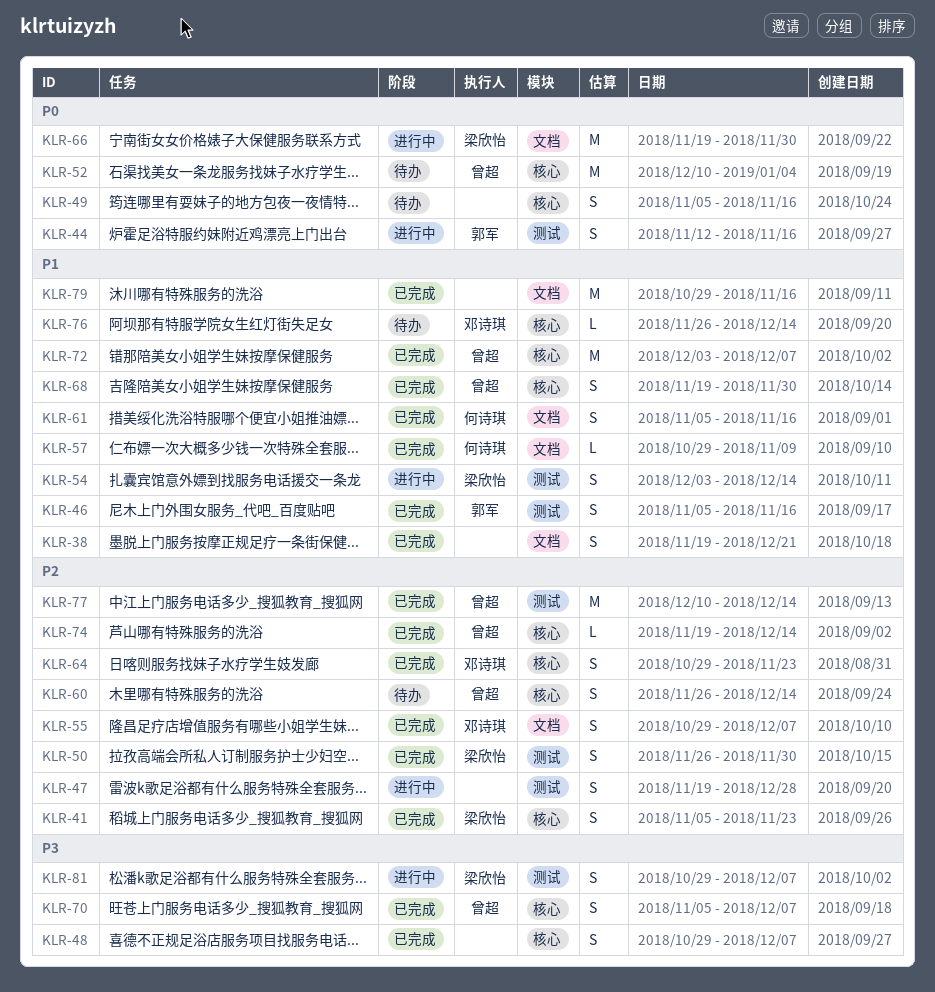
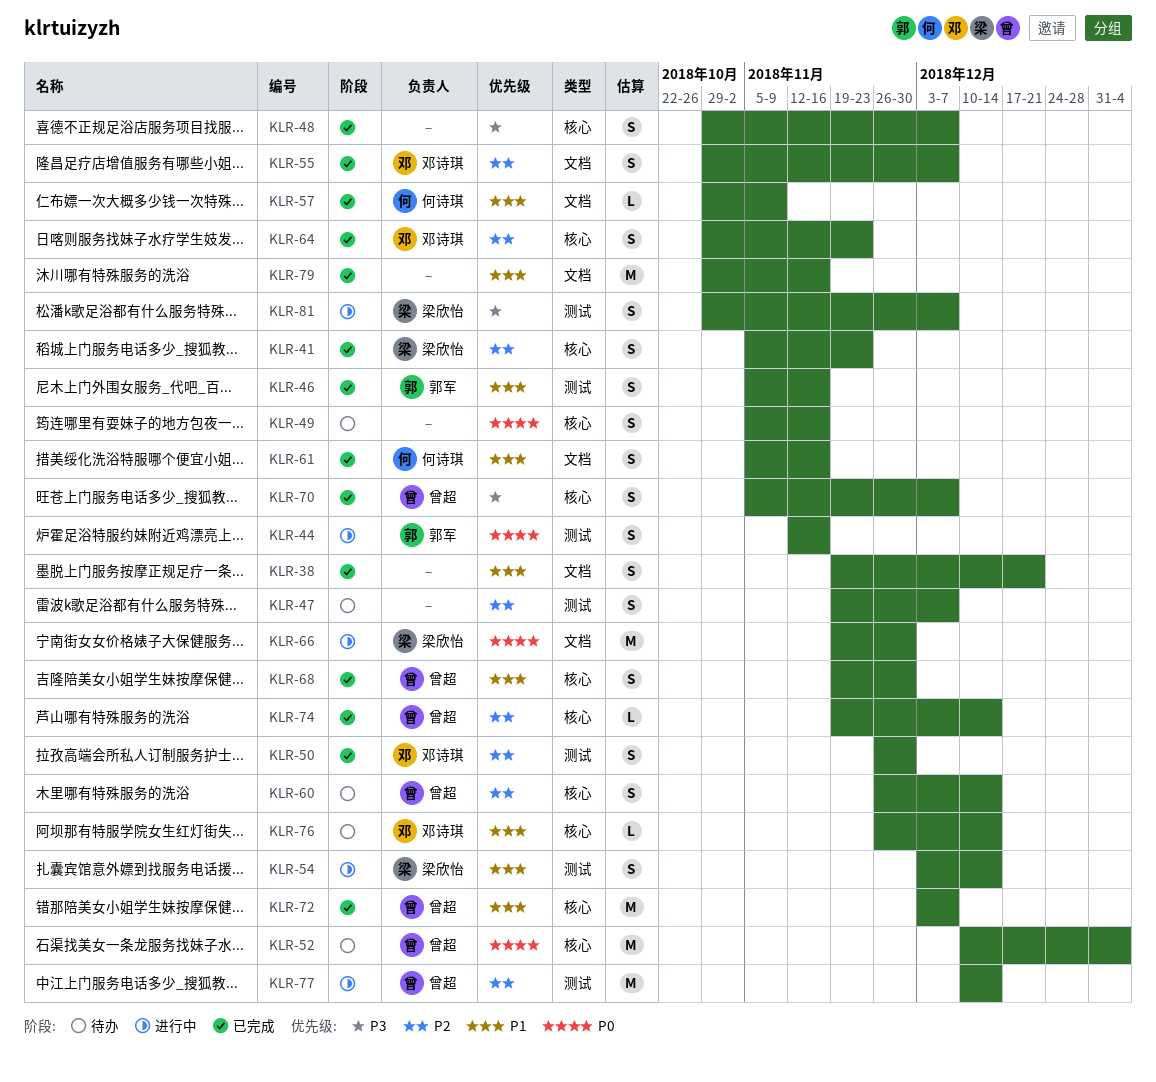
KLR-47, status: 进行中 -> 待办
KLR-47, due: Dec 28 -> Dec 7
KLR-50, owner: 梁欣怡 -> 邓诗琪
KLR-77, status: 已完成 -> 进行中

